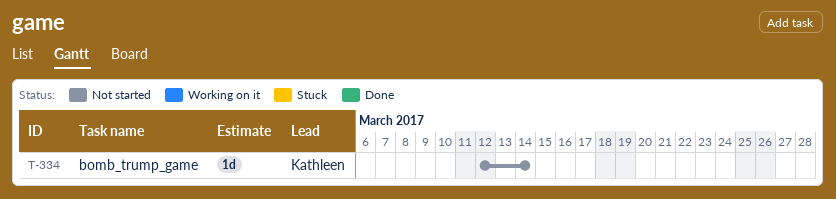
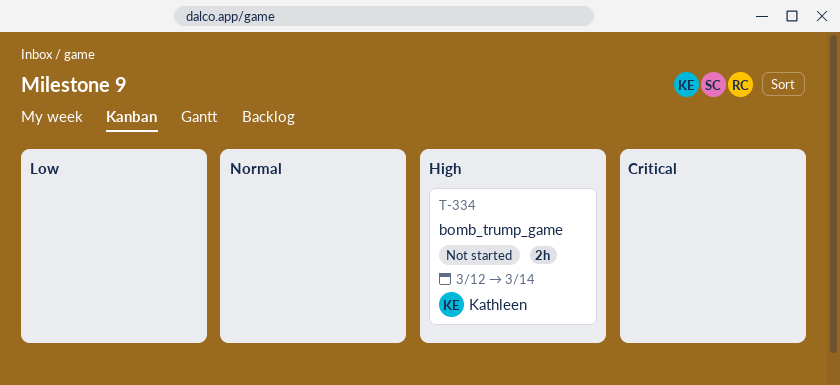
T-334, estimate: 1d -> 2h

